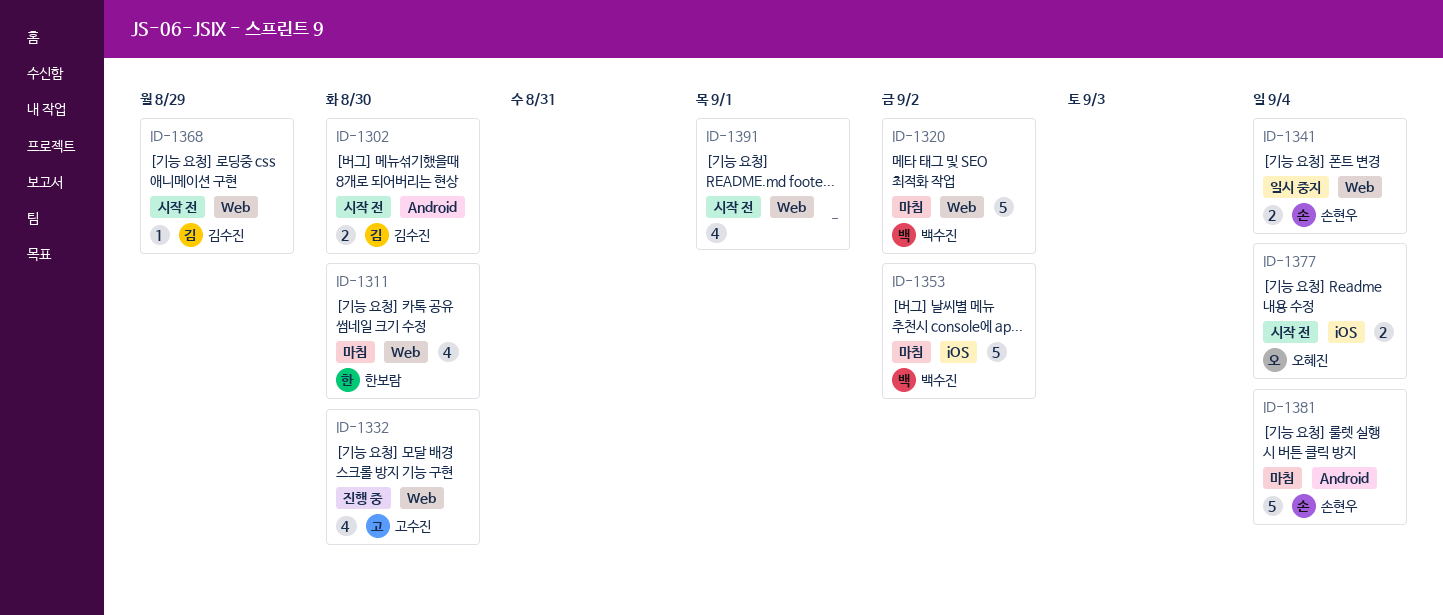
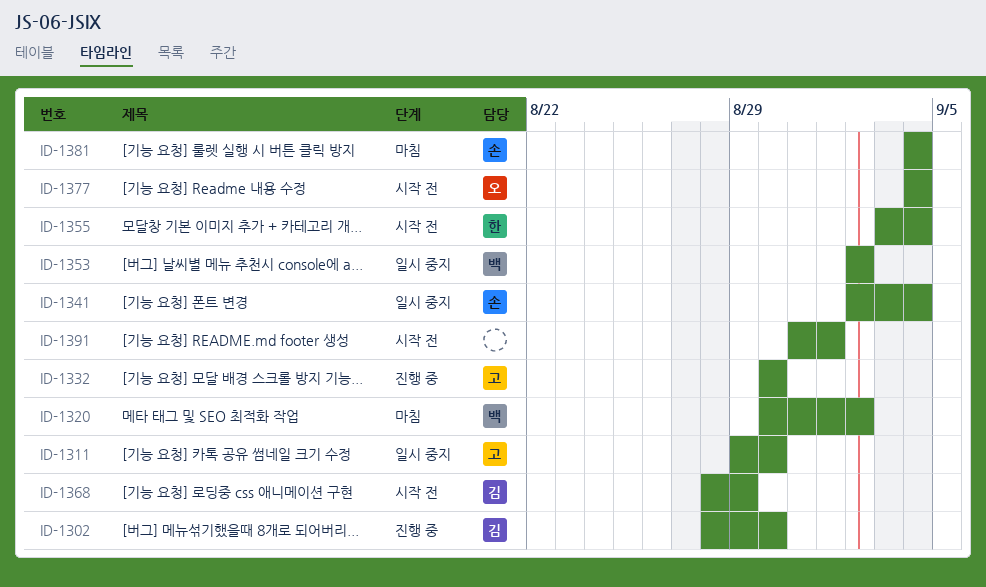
ID-1302, status: 시작 전 -> 진행 중
ID-1311, status: 마침 -> 일시 중지
ID-1311, owner: 한보람 -> 고수진
ID-1353, status: 마침 -> 일시 중지
ID-1355: none -> present

